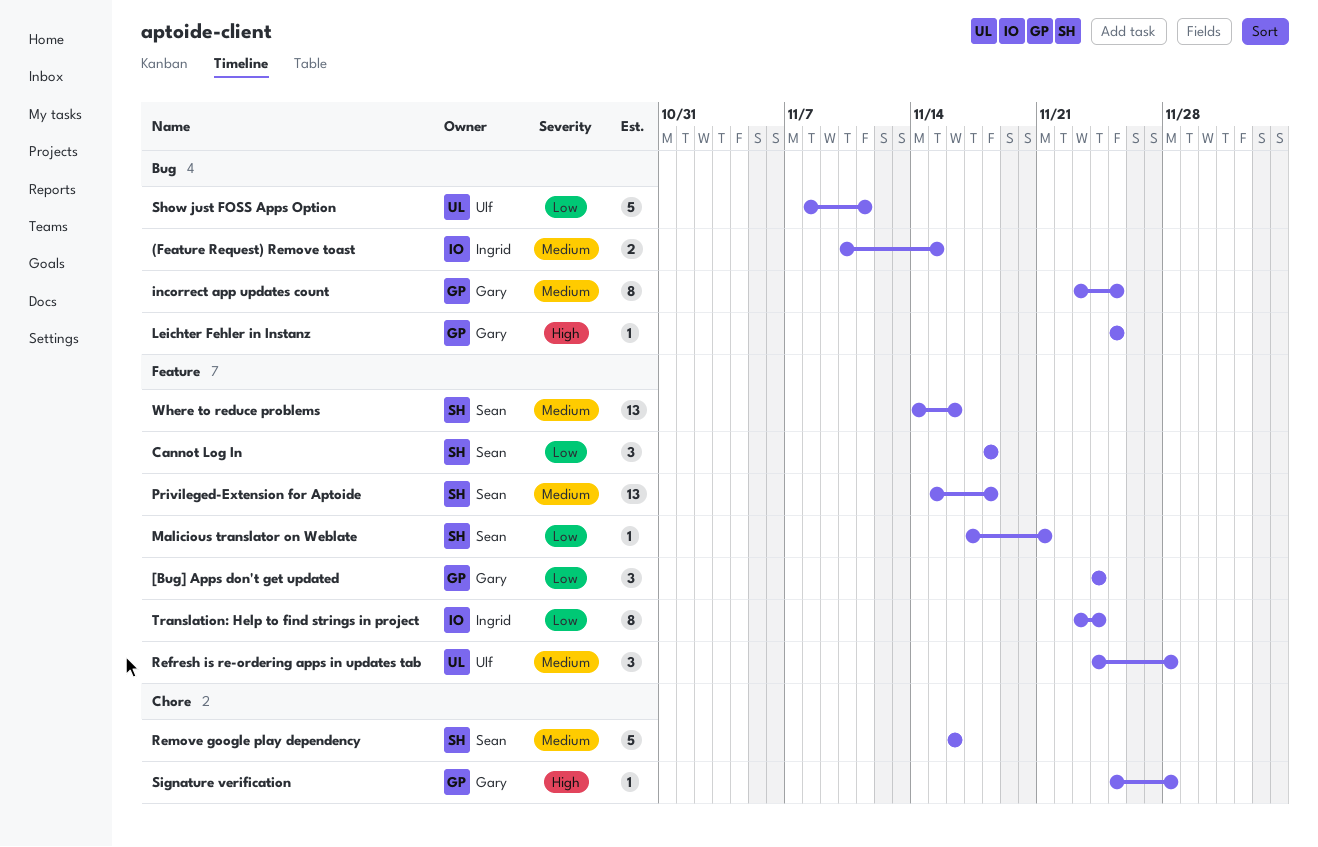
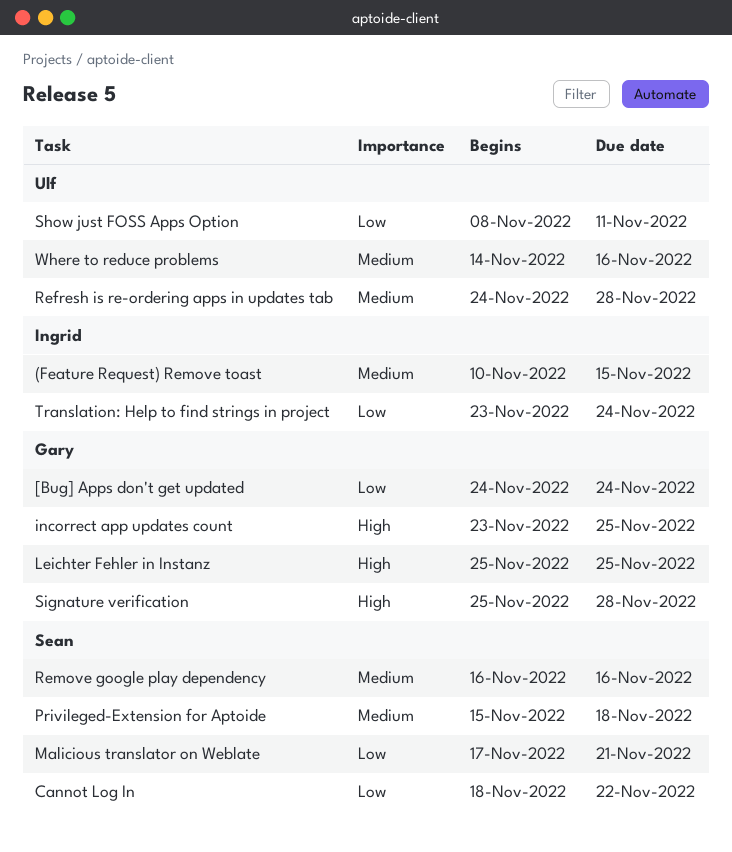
Cannot Log In, due: Nov 18 -> Nov 22
incorrect app updates count, priority: Medium -> High
Where to reduce problems, owner: Sean -> Ulf

